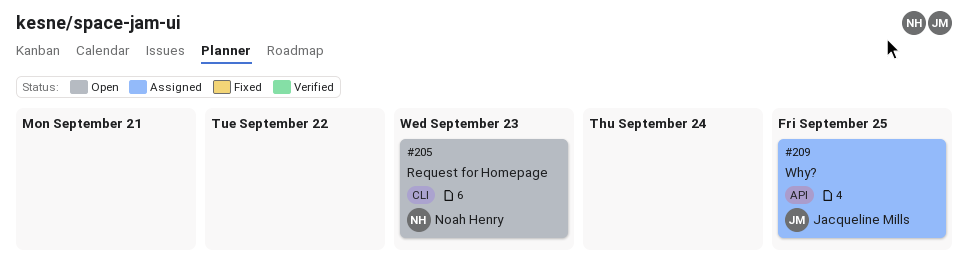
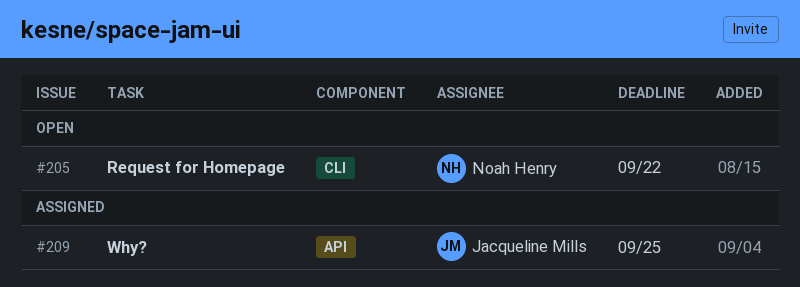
#205, due: Sep 23 -> Sep 22

